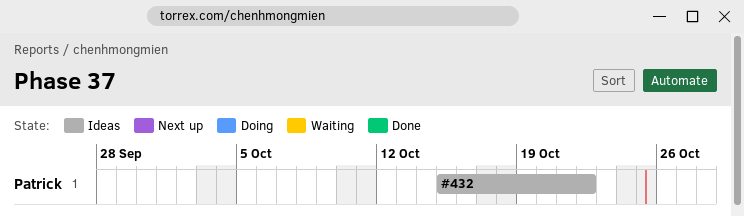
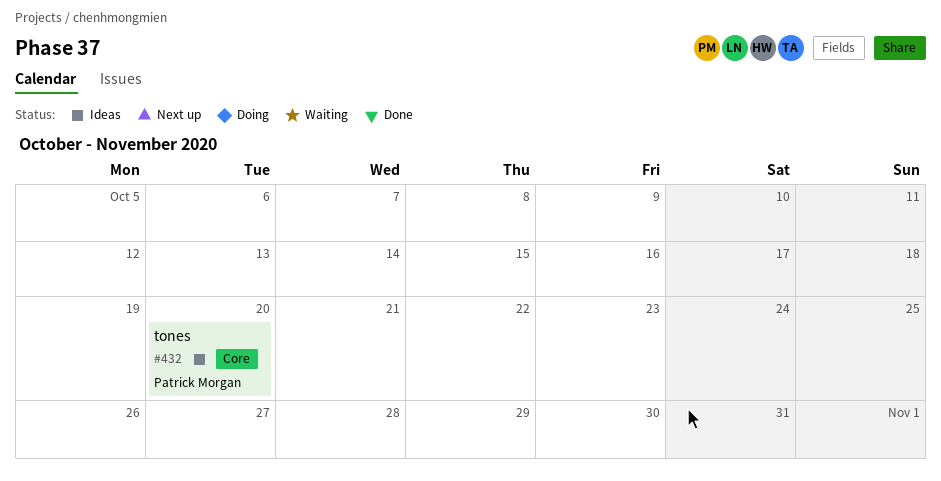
#432, due: Oct 22 -> Oct 20

